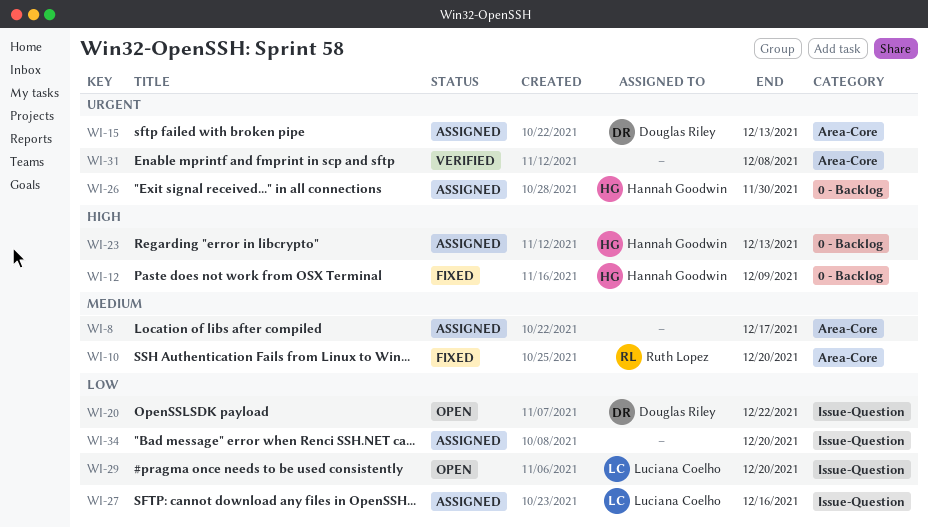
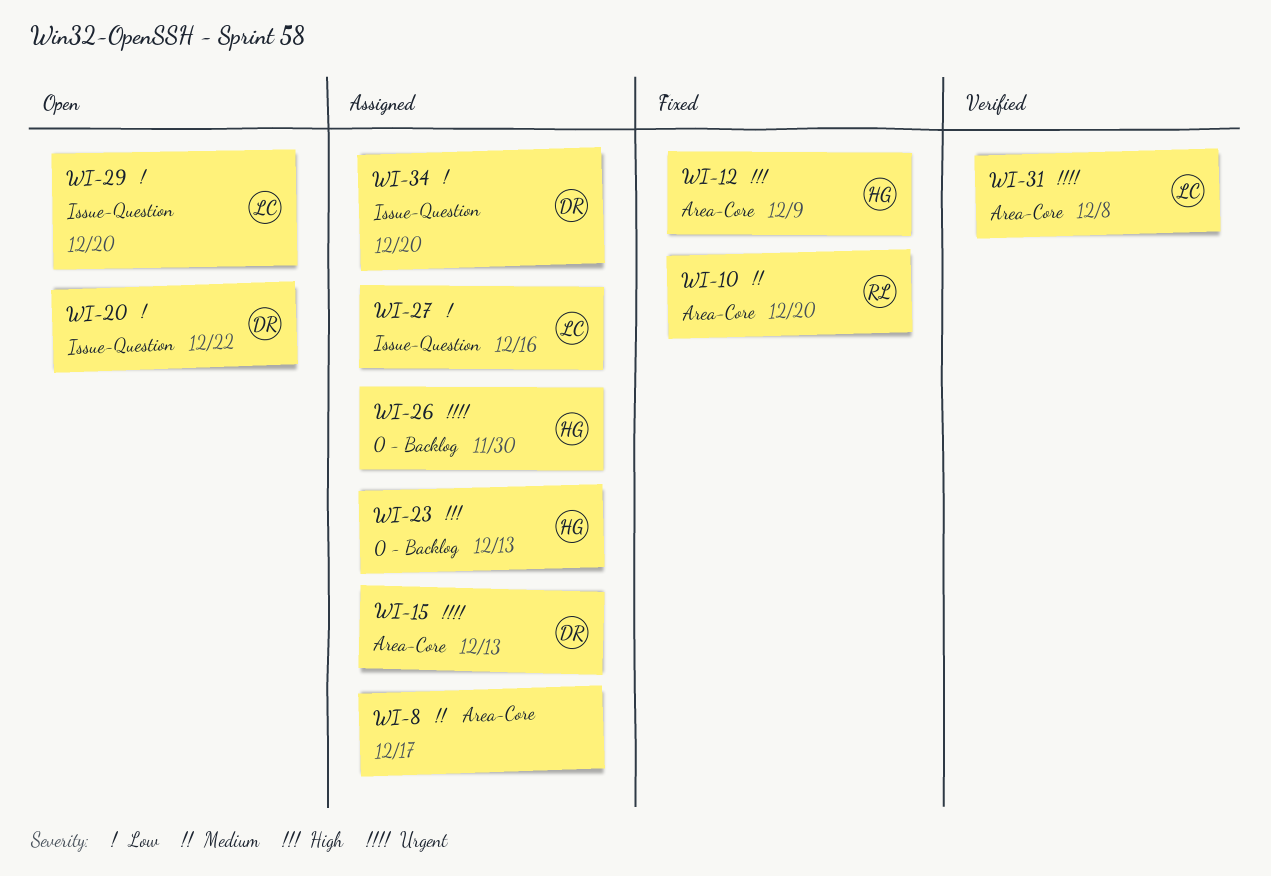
WI-12, label: 0 - Backlog -> Area-Core
WI-31, owner: none -> Luciana Coelho
WI-34, owner: none -> Douglas Riley

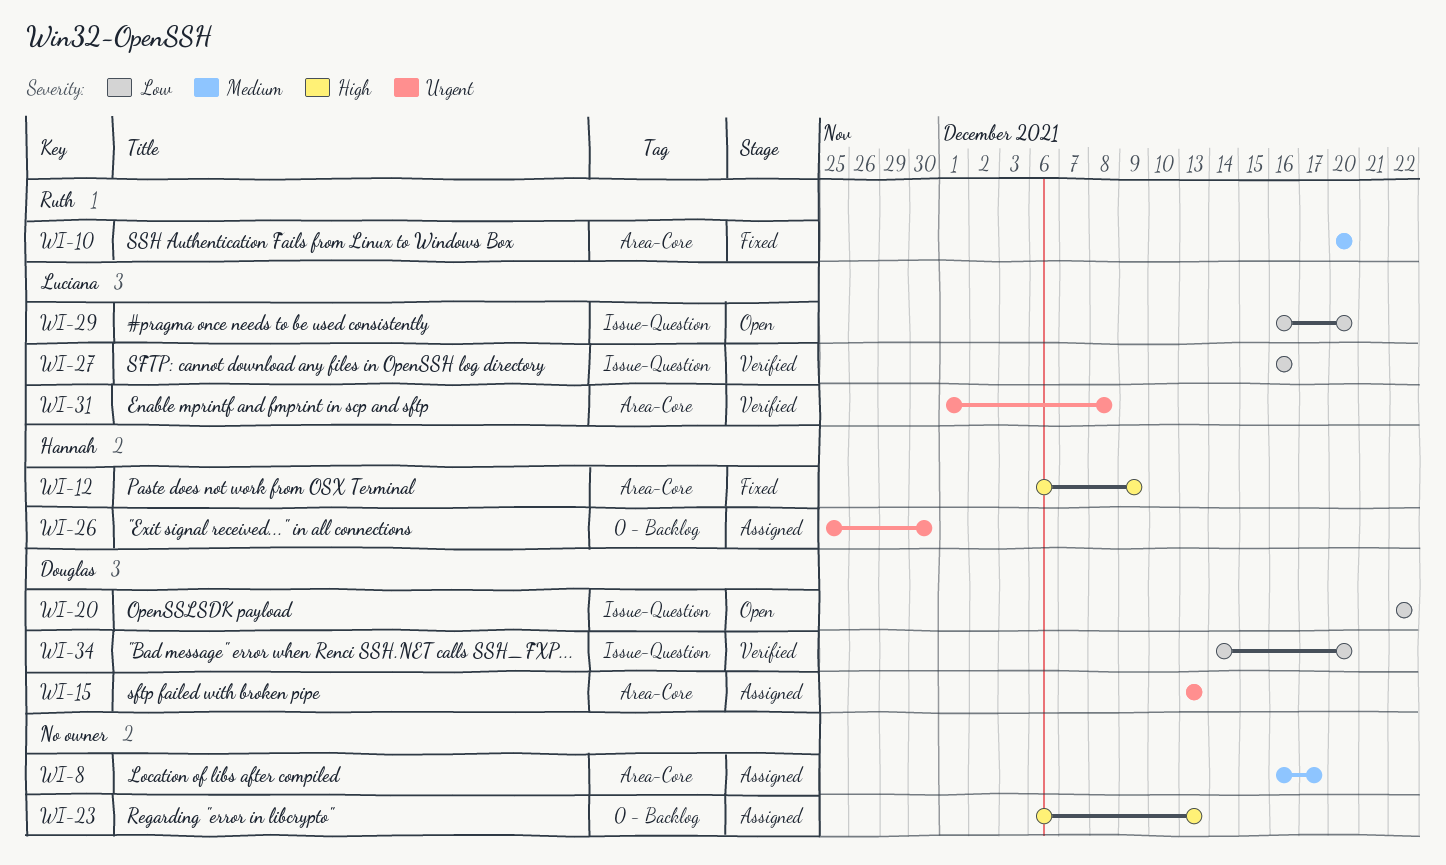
WI-23, owner: Hannah -> none
WI-27, status: Assigned -> Verified
WI-34, status: Assigned -> Verified

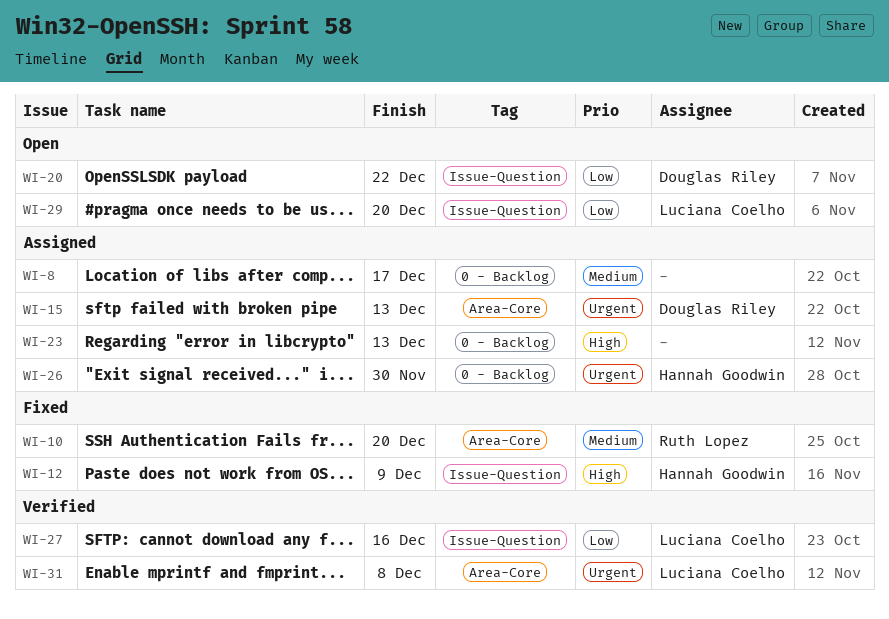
WI-8, label: Area-Core -> 0 - Backlog
WI-12, label: Area-Core -> Issue-Question
WI-34: present -> none

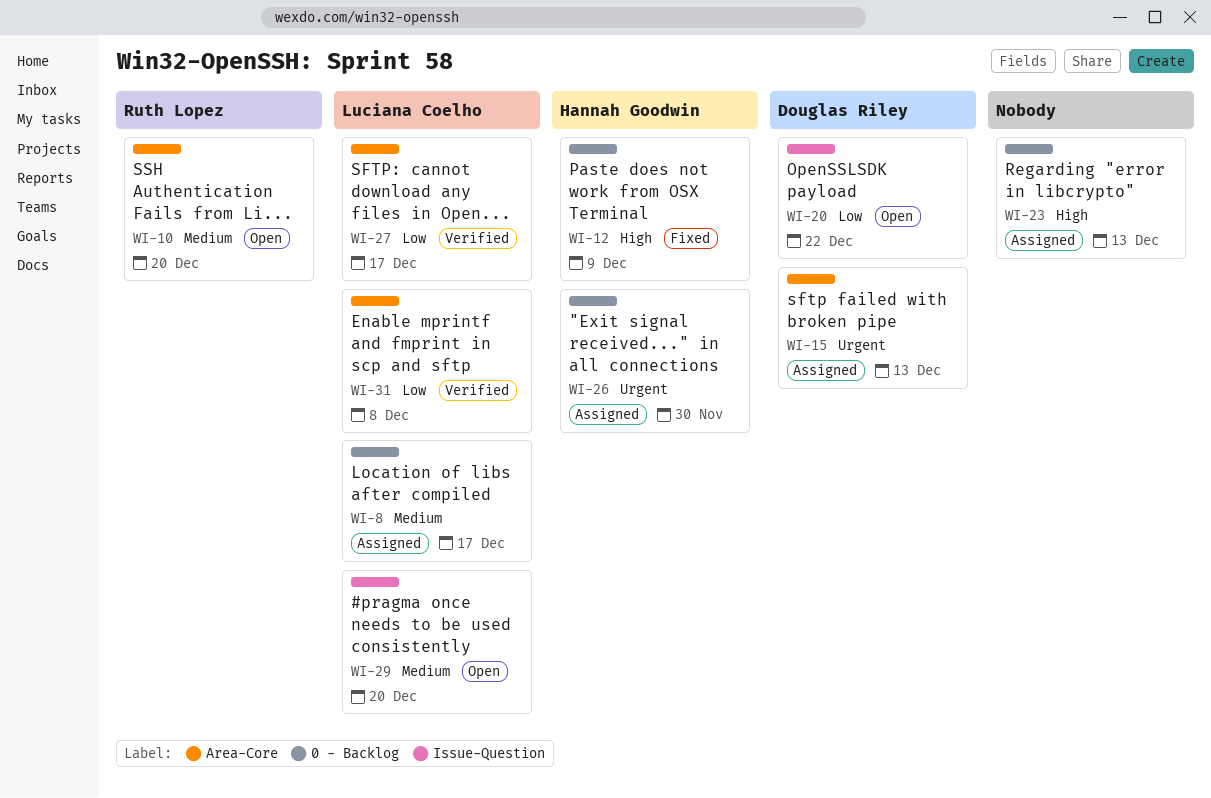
WI-8, owner: none -> Luciana Coelho
WI-10, status: Fixed -> Open
WI-12, label: Issue-Question -> 0 - Backlog
WI-27, label: Issue-Question -> Area-Core
WI-27, due: Dec 16 -> Dec 17
WI-29, priority: Low -> Medium
WI-31, priority: Urgent -> Low

